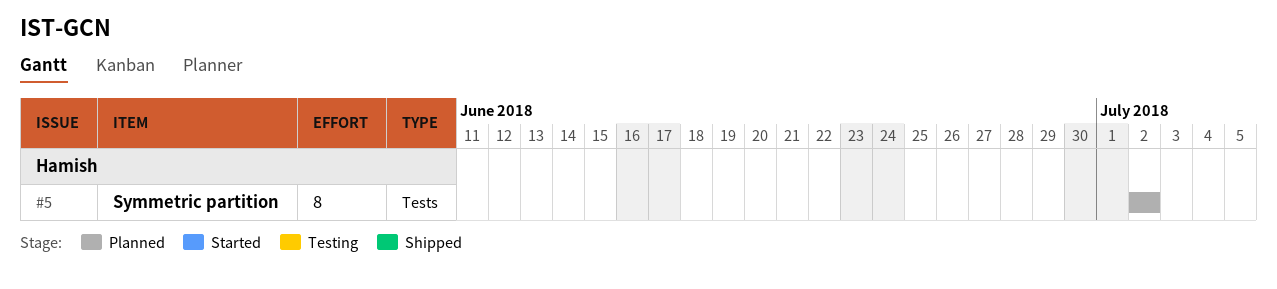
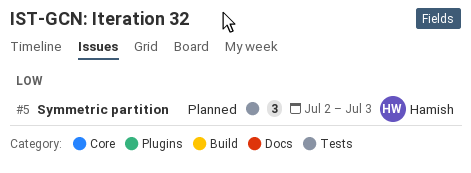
#5, estimate: 8 -> 3
#5, due: Jul 2 -> Jul 3

